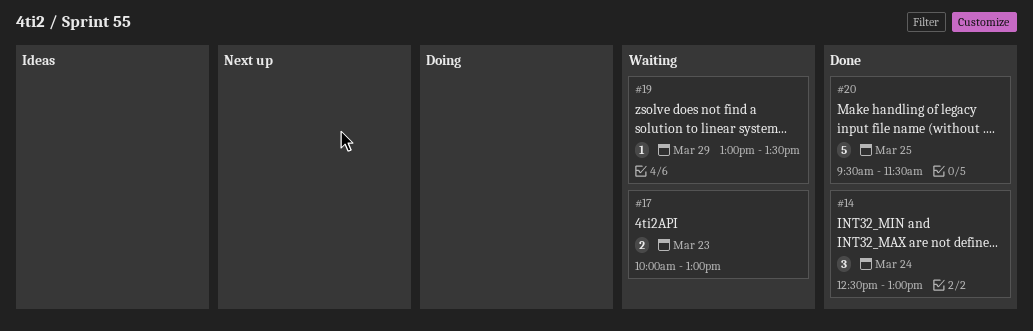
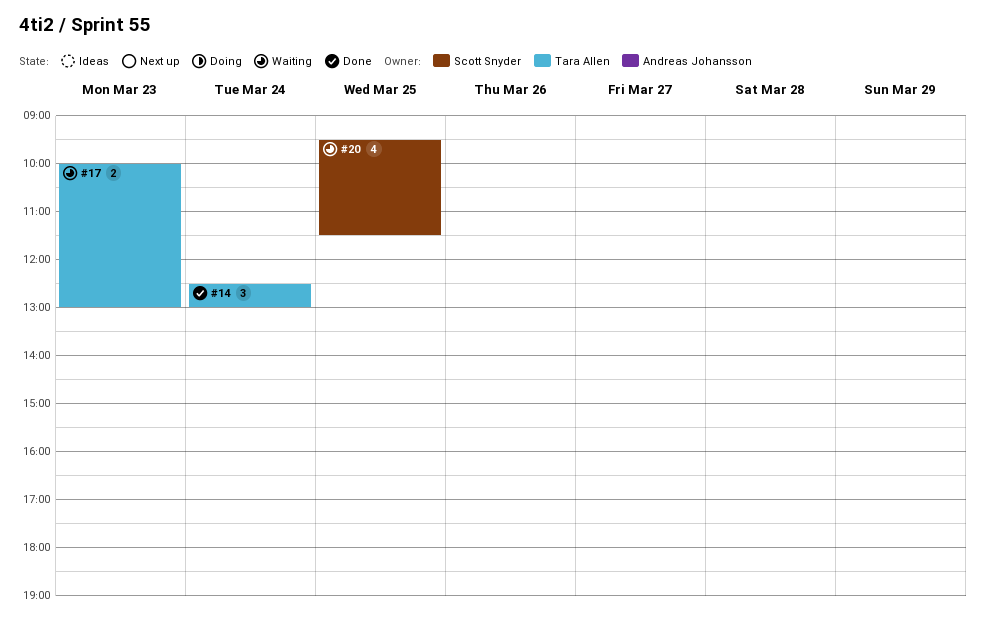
#19: present -> none
#20, status: Done -> Waiting
#20, estimate: 5 -> 4

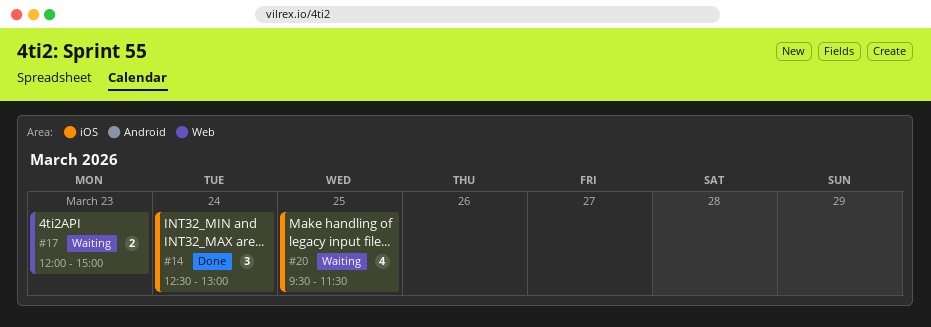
#17, begins: 10:00 -> 12:00
#17, ends: 13:00 -> 15:00

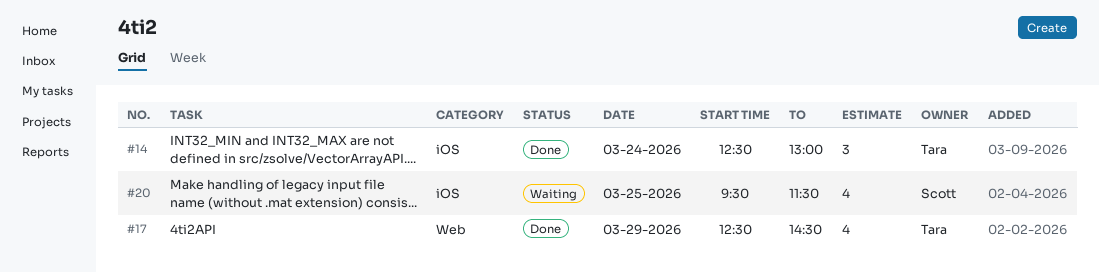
#17, status: Waiting -> Done
#17, estimate: 2 -> 4
#17, day: Mar 23 -> Mar 29
#17, begins: 12:00 -> 12:30
#17, ends: 15:00 -> 14:30

